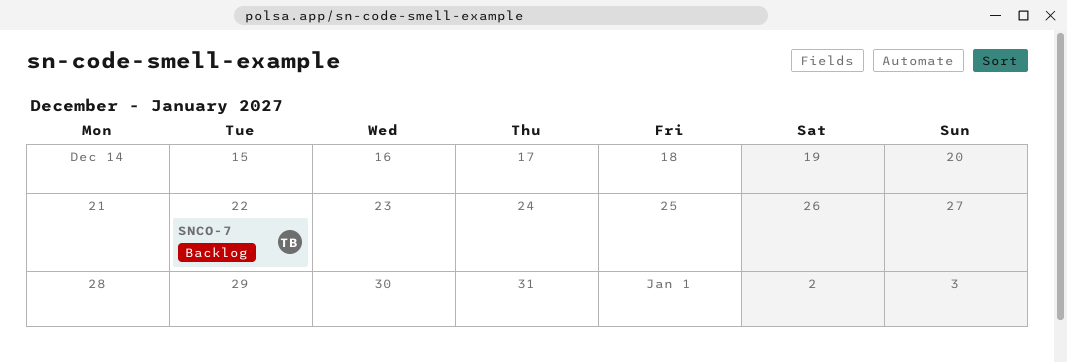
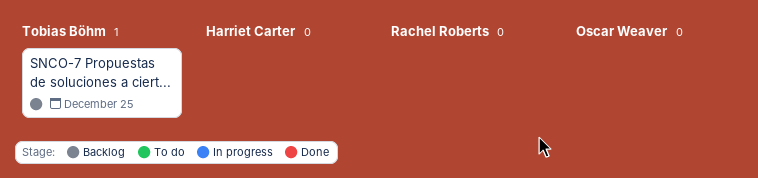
SNCO-7, due: Dec 22 -> Dec 25

